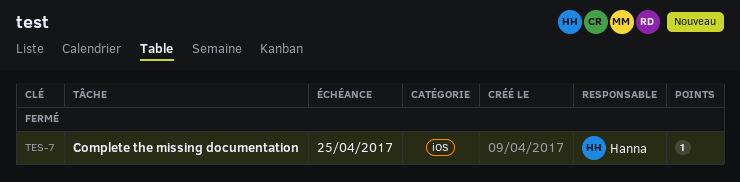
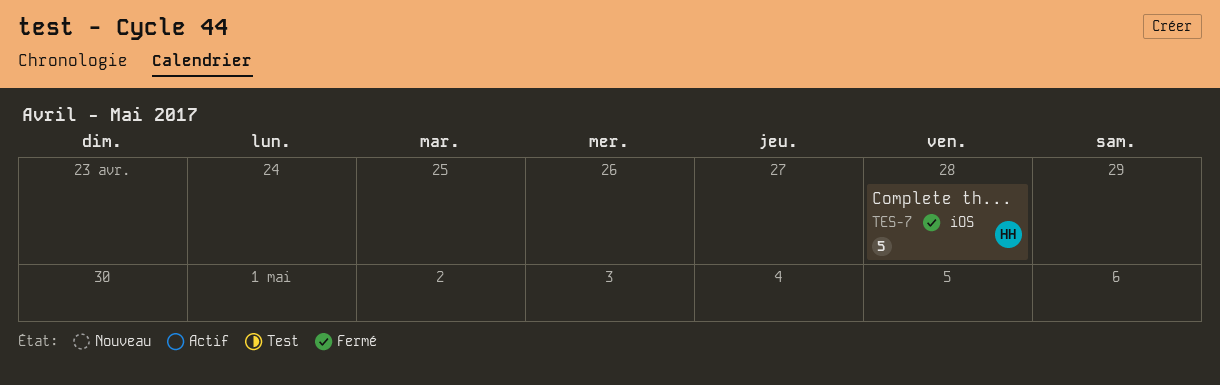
TES-7, estimate: 1 -> 5
TES-7, due: Apr 25 -> Apr 28

